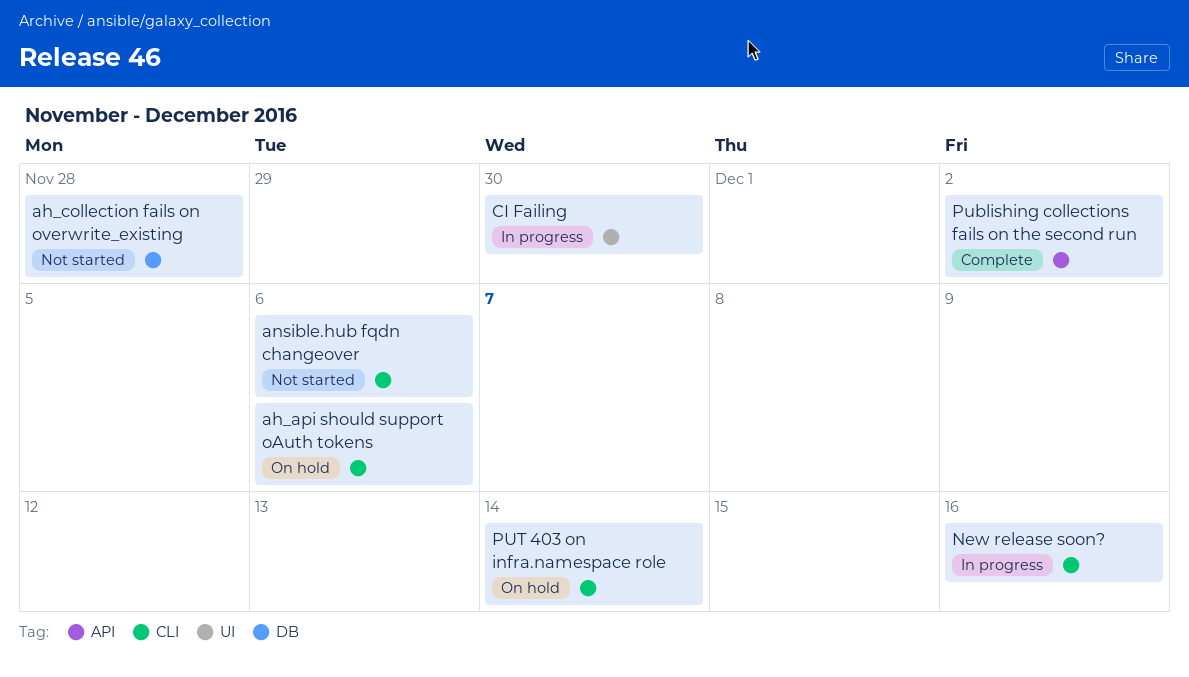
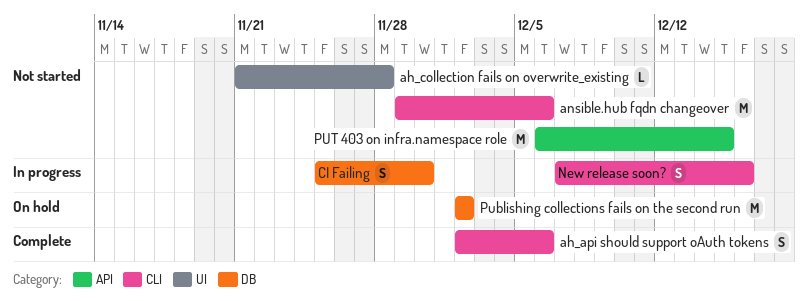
ah_api should support oAuth tokens, status: On hold -> Complete
ah_collection fails on overwrite_existing, label: DB -> UI
CI Failing, label: UI -> DB
Publishing collections fails on the second run, status: Complete -> On hold
Publishing collections fails on the second run, label: API -> DB
PUT 403 on infra.namespace role, status: On hold -> Not started
PUT 403 on infra.namespace role, label: CLI -> API
PUT 403 on infra.namespace role, due: Dec 14 -> Dec 15

